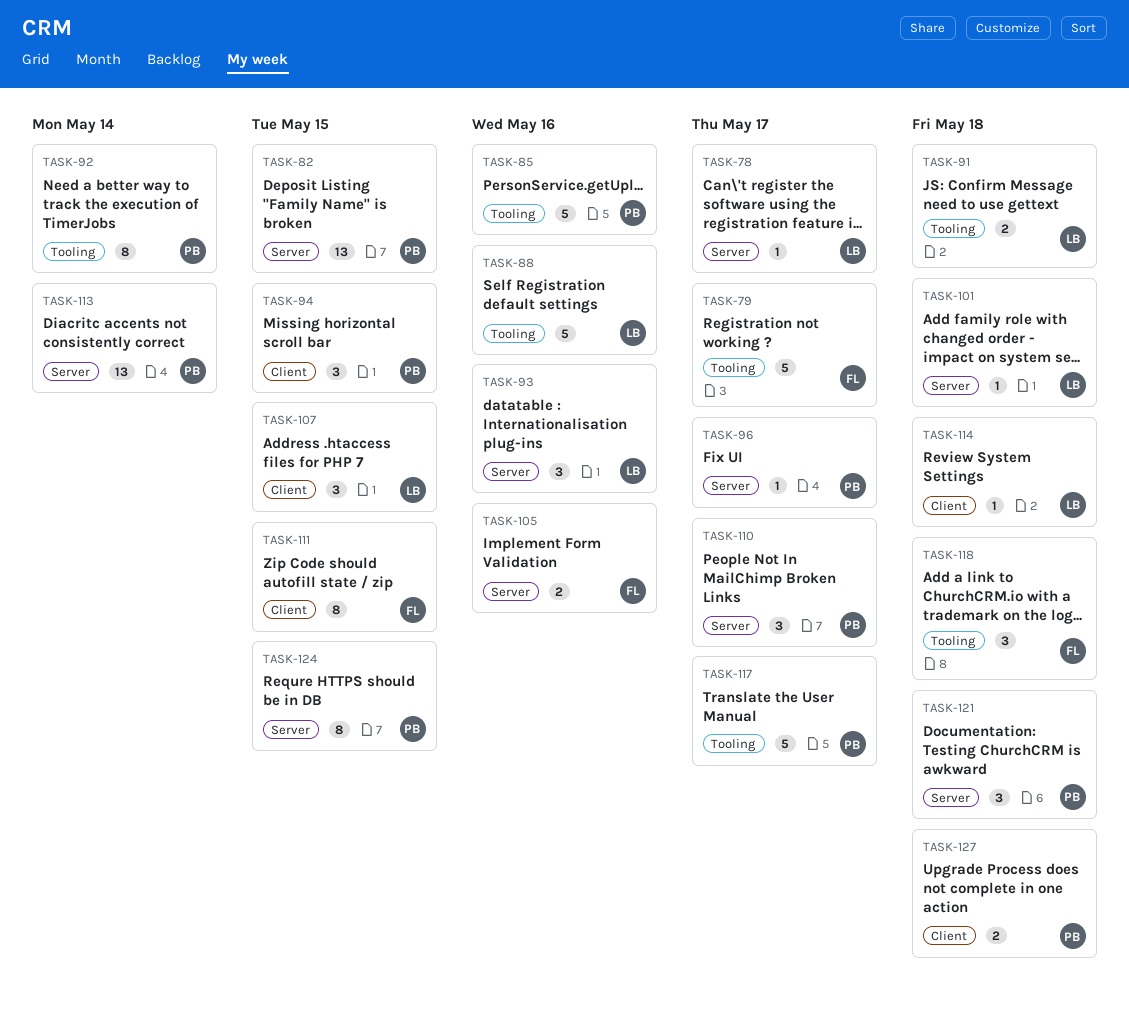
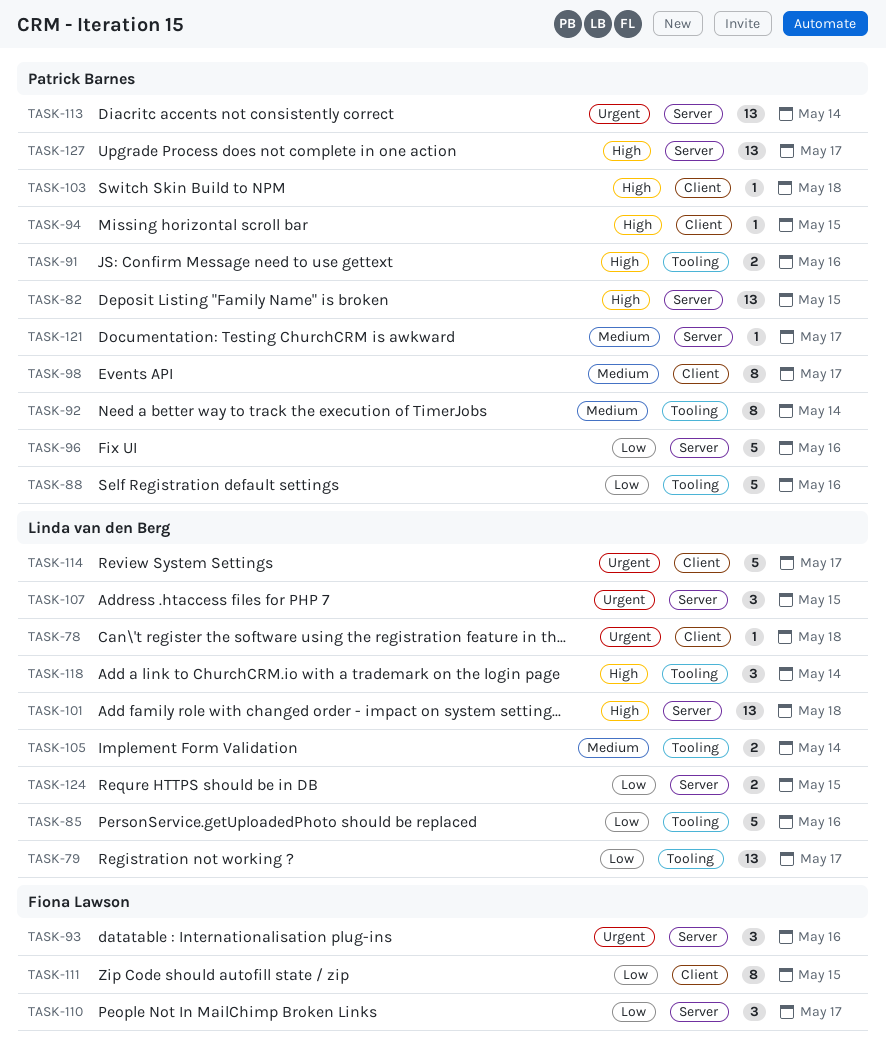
TASK-78, label: Server -> Client
TASK-78, due: May 17 -> May 18
TASK-79, owner: Fiona Lawson -> Linda van den Berg
TASK-79, estimate: 5 -> 13
TASK-85, owner: Patrick Barnes -> Linda van den Berg
TASK-88, owner: Linda van den Berg -> Patrick Barnes
TASK-91, owner: Linda van den Berg -> Patrick Barnes
TASK-91, due: May 18 -> May 16
TASK-93, owner: Linda van den Berg -> Fiona Lawson
TASK-94, estimate: 3 -> 1
TASK-96, estimate: 1 -> 5
TASK-96, due: May 17 -> May 16
TASK-98: none -> present
TASK-101, estimate: 1 -> 13
TASK-103: none -> present
TASK-105, owner: Fiona Lawson -> Linda van den Berg
TASK-105, label: Server -> Tooling
TASK-105, due: May 16 -> May 14
TASK-107, label: Client -> Server
TASK-110, owner: Patrick Barnes -> Fiona Lawson
TASK-114, estimate: 1 -> 5
TASK-114, due: May 18 -> May 17
TASK-117: present -> none
TASK-118, owner: Fiona Lawson -> Linda van den Berg
TASK-118, due: May 18 -> May 14
TASK-121, estimate: 3 -> 1
TASK-121, due: May 18 -> May 17
TASK-124, owner: Patrick Barnes -> Linda van den Berg
TASK-124, estimate: 8 -> 2
TASK-127, label: Client -> Server
TASK-127, estimate: 2 -> 13
TASK-127, due: May 18 -> May 17

